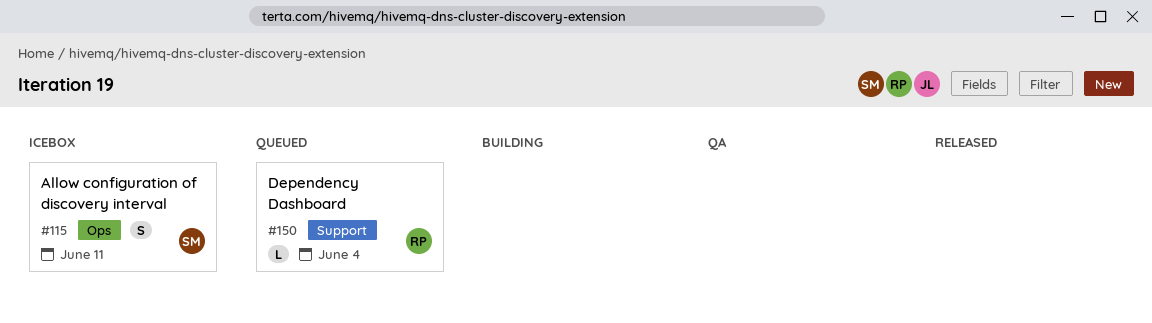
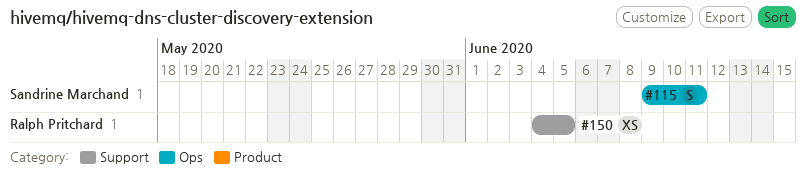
#150, estimate: L -> XS
#150, due: Jun 4 -> Jun 5

